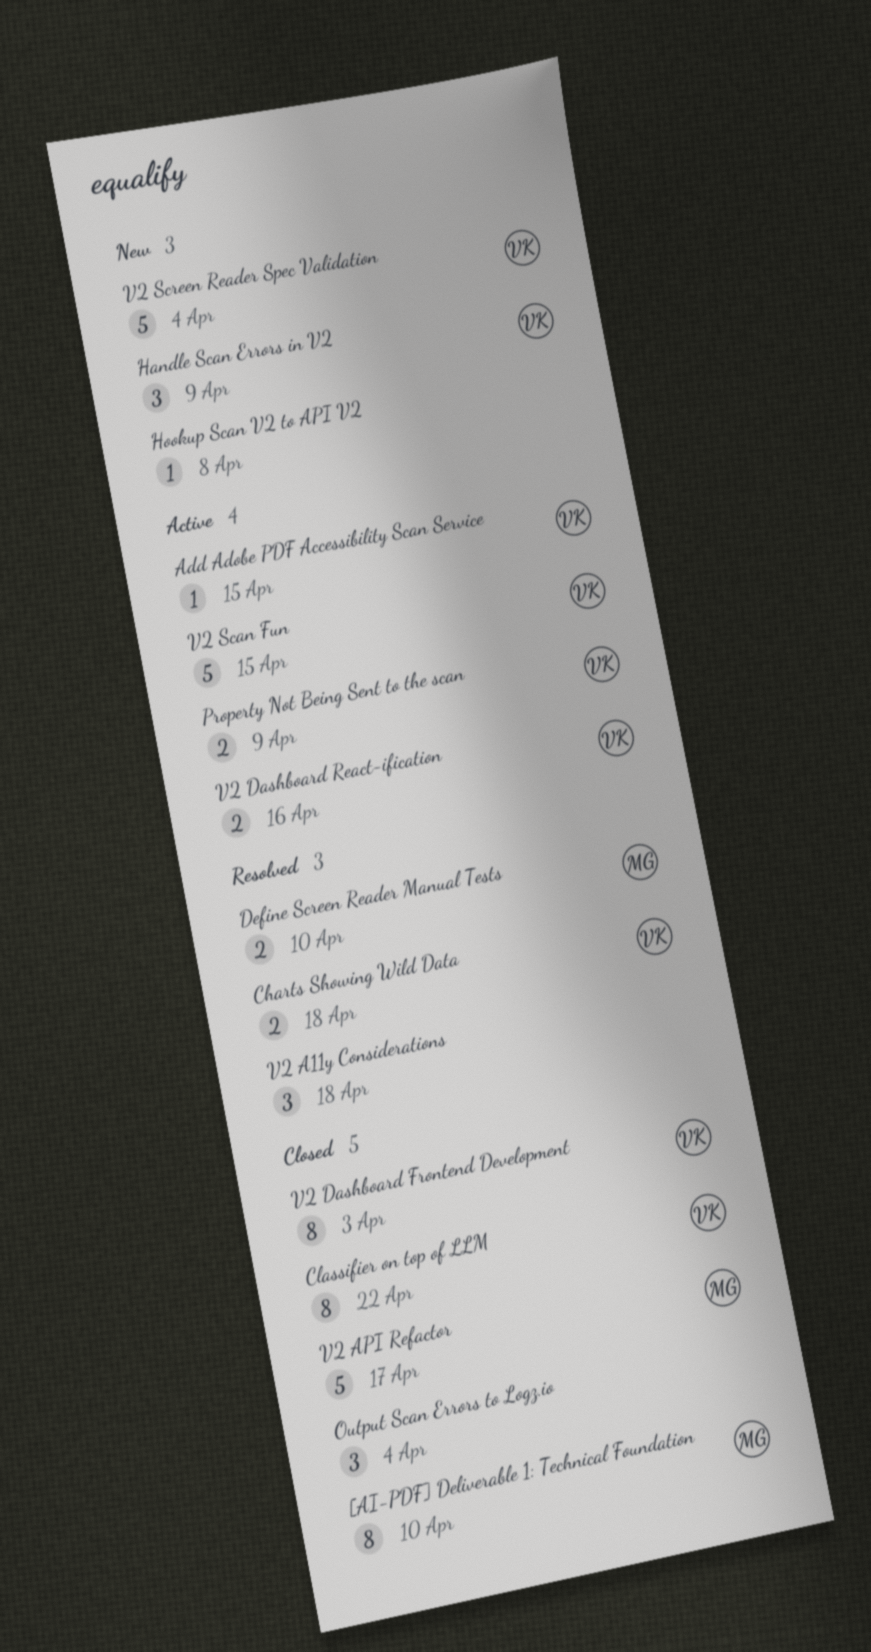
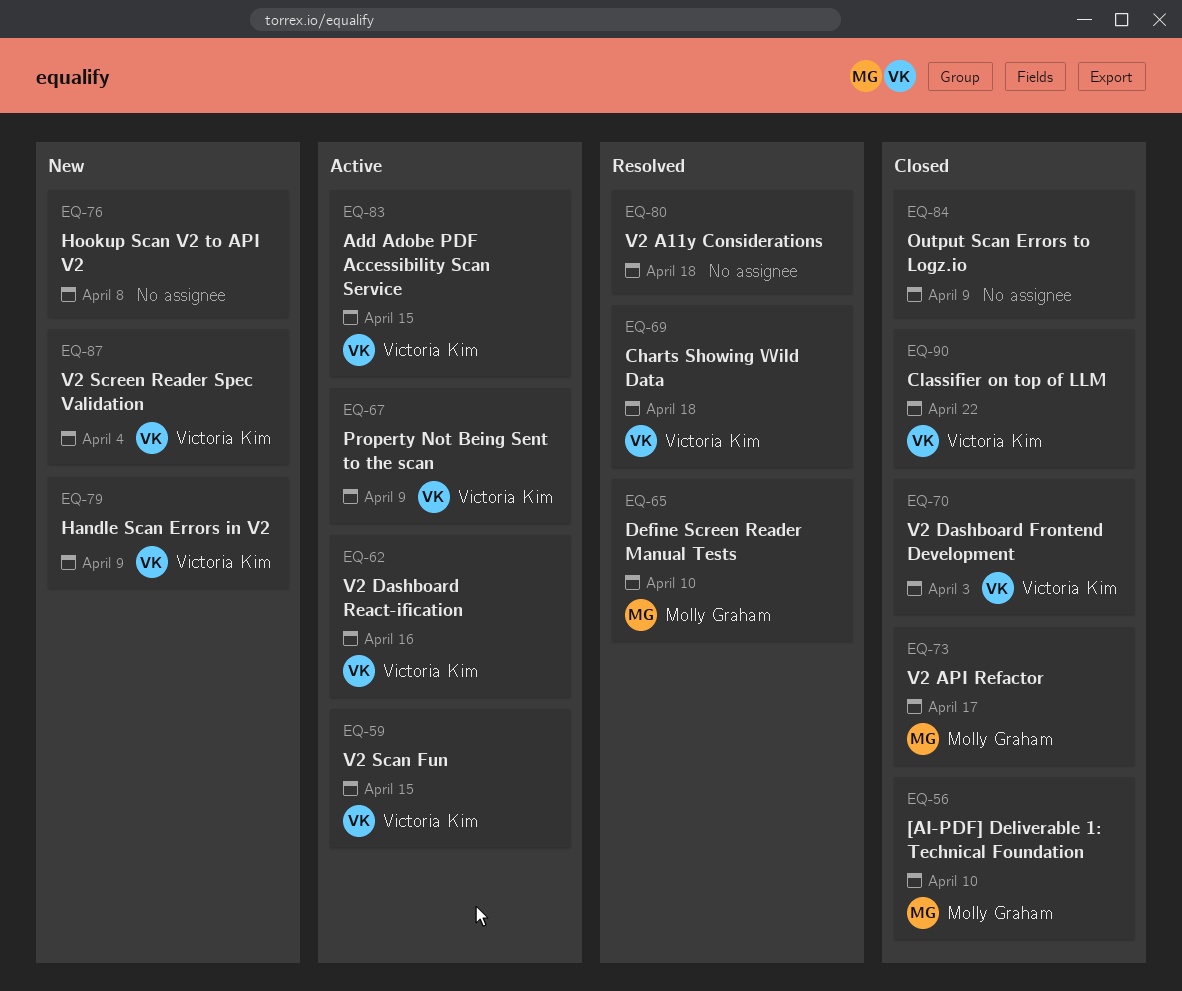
Output Scan Errors to Logz.io, due: Apr 4 -> Apr 9

